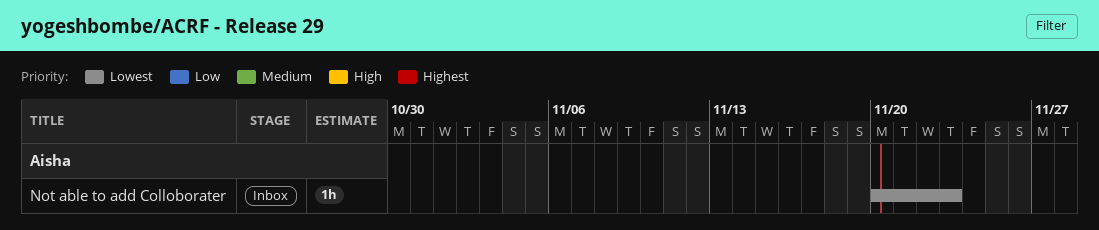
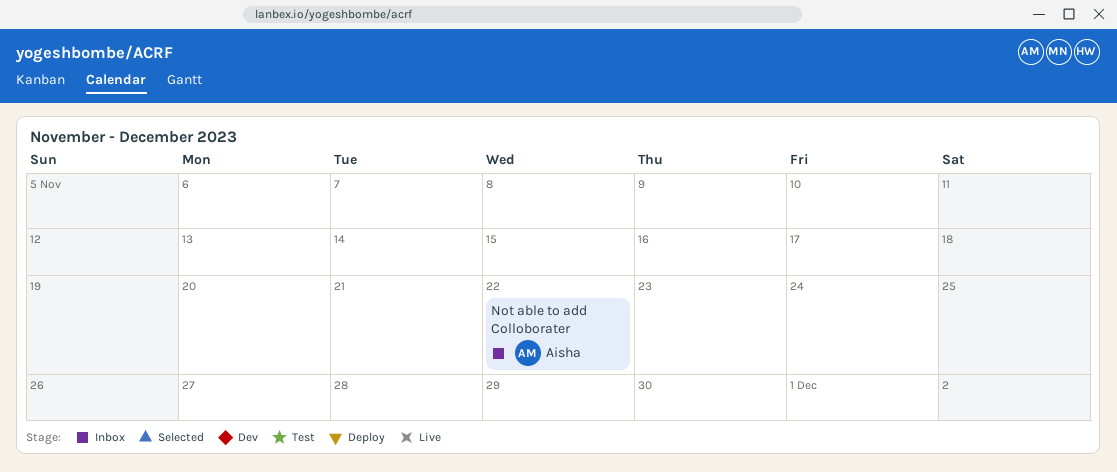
Not able to add Colloborater, due: Nov 23 -> Nov 22

